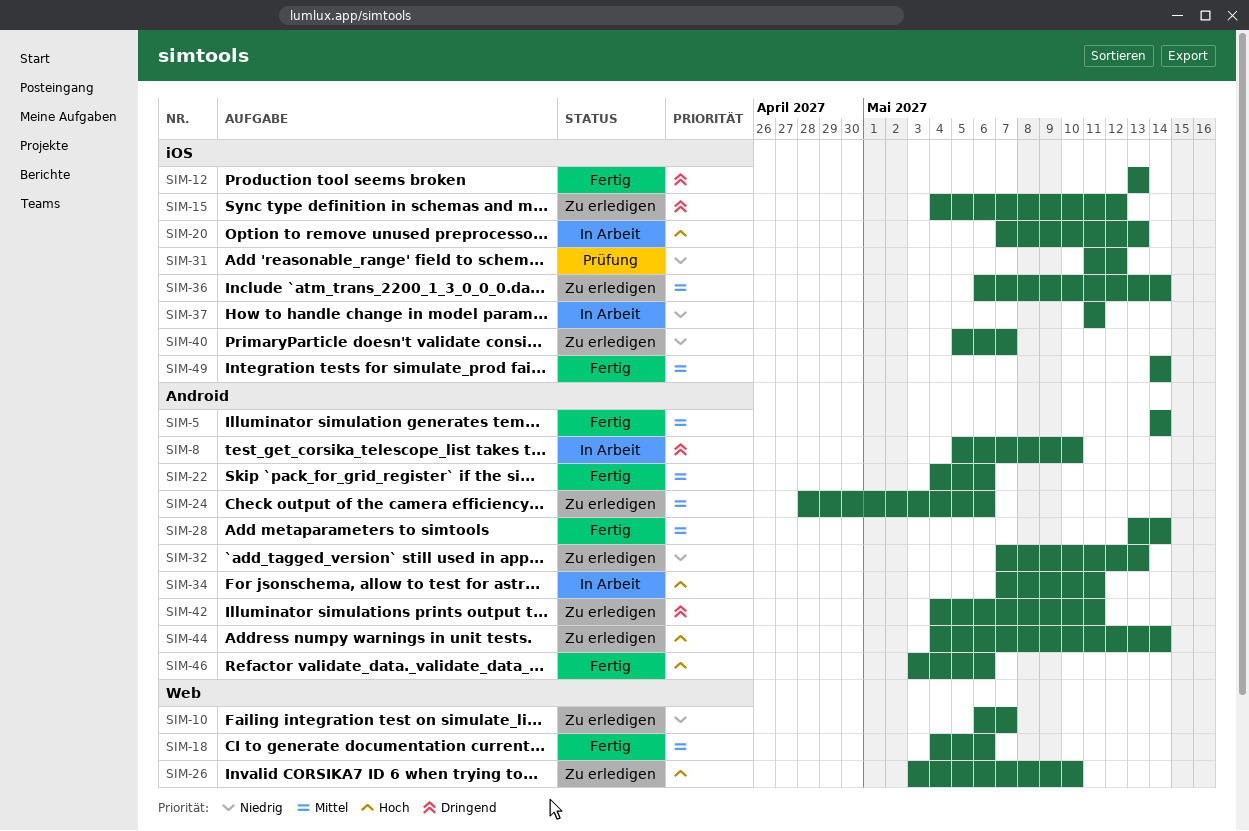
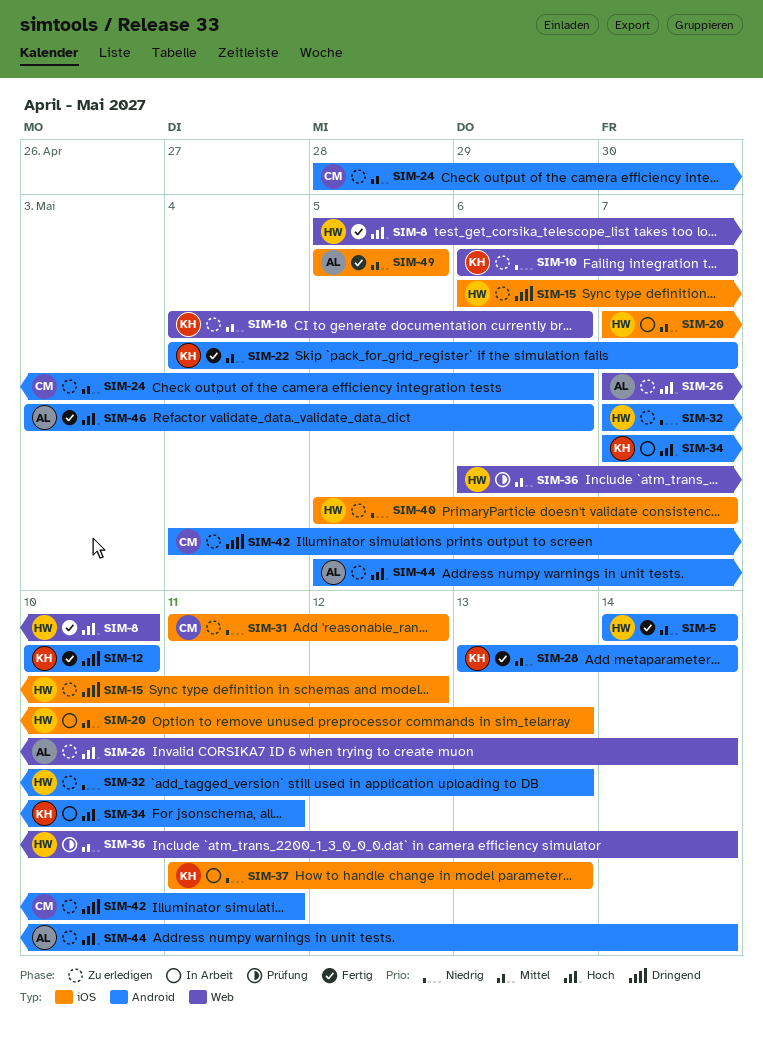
SIM-8, status: In Arbeit -> Fertig
SIM-8, priority: Dringend -> Hoch
SIM-8, label: Android -> Web
SIM-12, label: iOS -> Android
SIM-12, start: May 13 -> May 10
SIM-12, due: May 13 -> May 10
SIM-15, start: May 4 -> May 6
SIM-18, status: Fertig -> Zu erledigen
SIM-20, priority: Hoch -> Mittel
SIM-22, due: May 6 -> May 7
SIM-26, start: May 3 -> May 7
SIM-26, due: May 10 -> May 14
SIM-31, status: Prüfung -> Zu erledigen
SIM-36, status: Zu erledigen -> Prüfung
SIM-36, label: iOS -> Web
SIM-37, due: May 11 -> May 13
SIM-44, start: May 4 -> May 5
SIM-49, start: May 14 -> May 5
SIM-49, due: May 14 -> May 5

